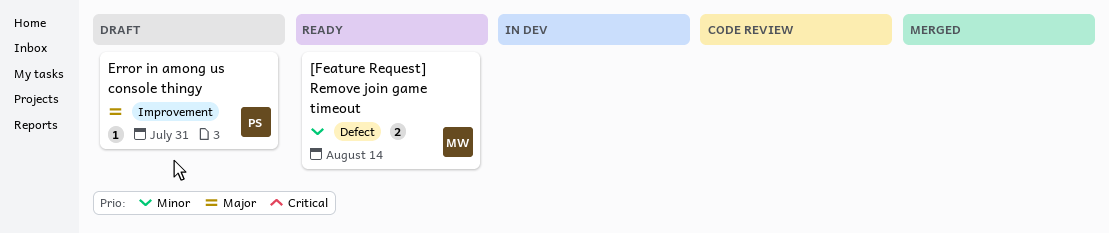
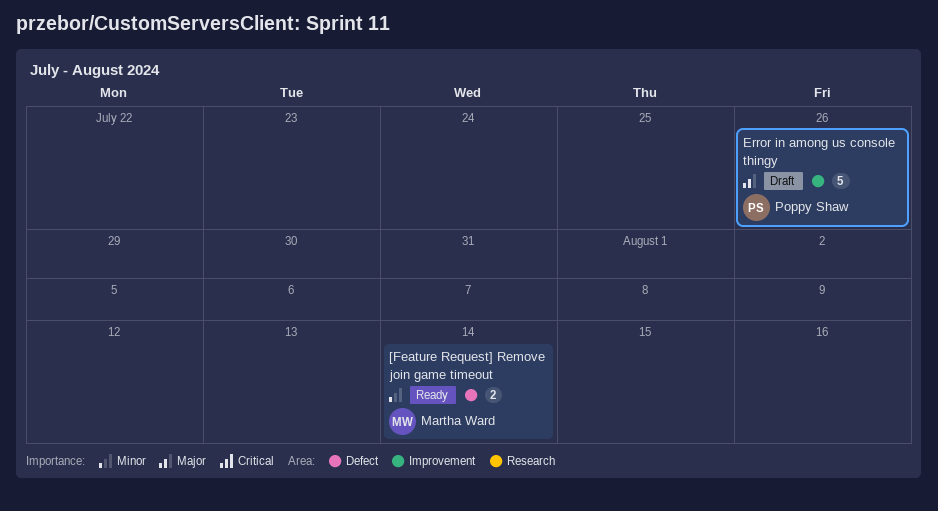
Error in among us console thingy, estimate: 1 -> 5
Error in among us console thingy, due: Jul 31 -> Jul 26

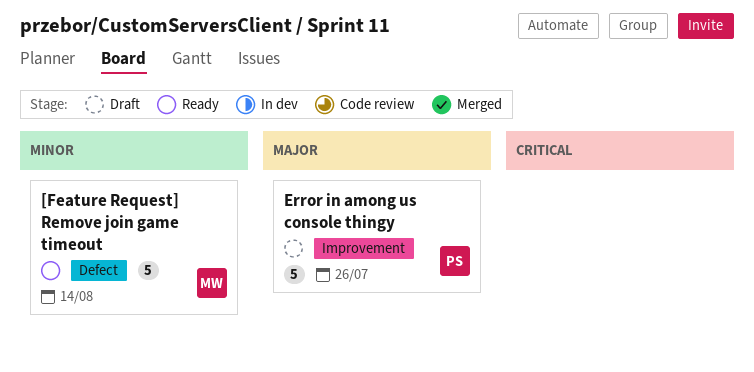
[Feature Request] Remove join game timeout, estimate: 2 -> 5

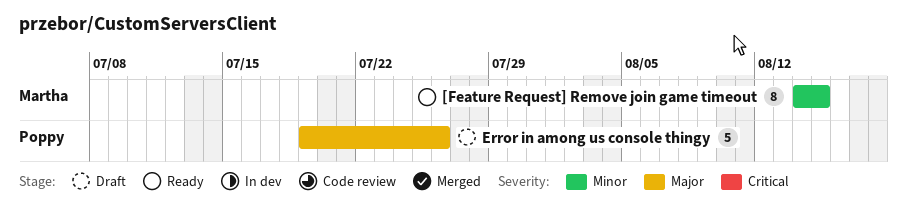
[Feature Request] Remove join game timeout, estimate: 5 -> 8
[Feature Request] Remove join game timeout, due: Aug 14 -> Aug 15

